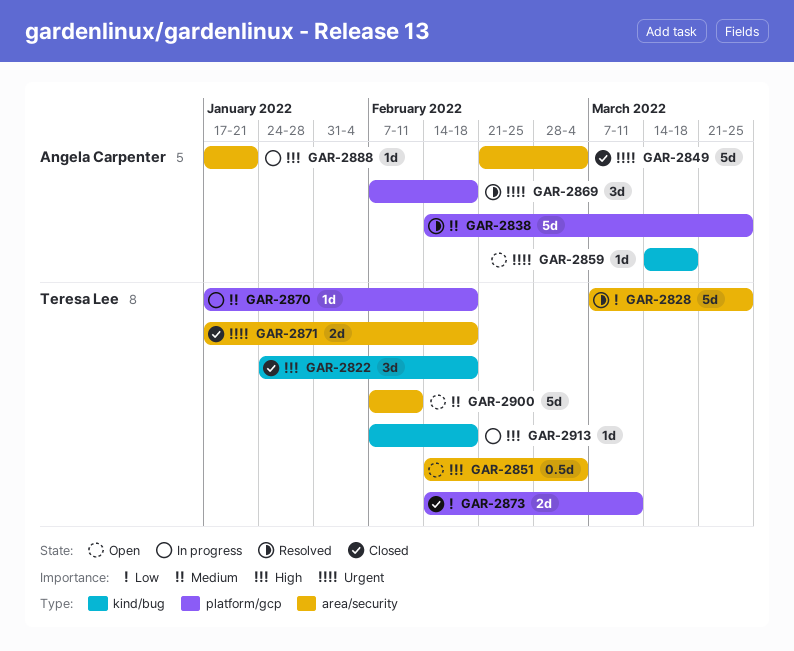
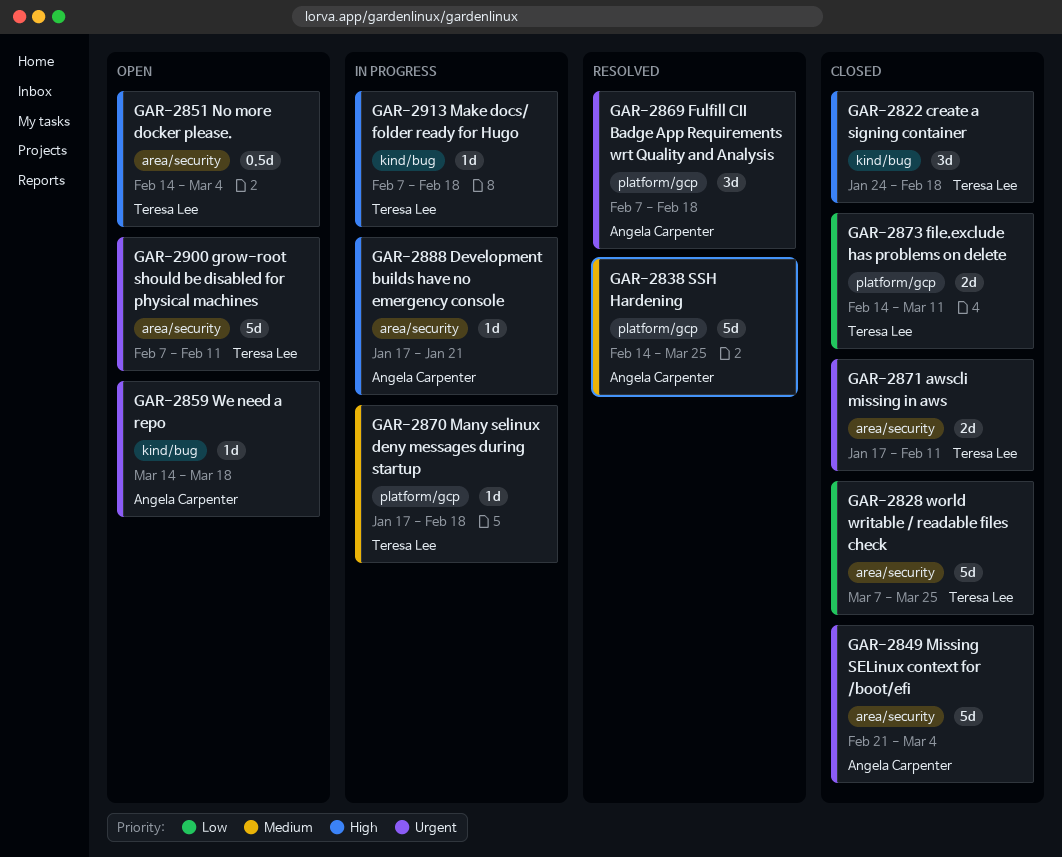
GAR-2828, status: Resolved -> Closed
GAR-2871, due: Feb 18 -> Feb 11
GAR-2900, priority: Medium -> Urgent

